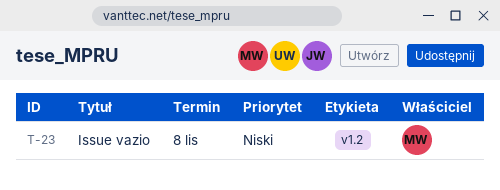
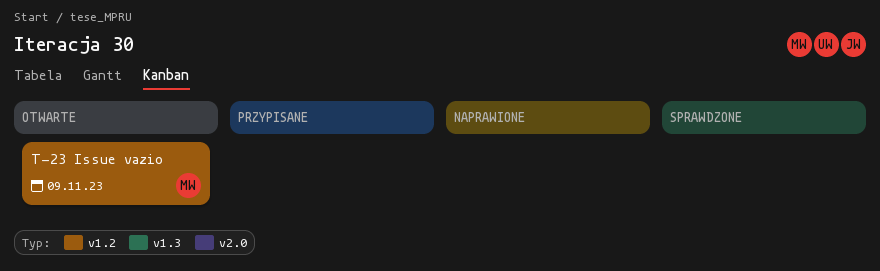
T-23, due: Nov 8 -> Nov 9

